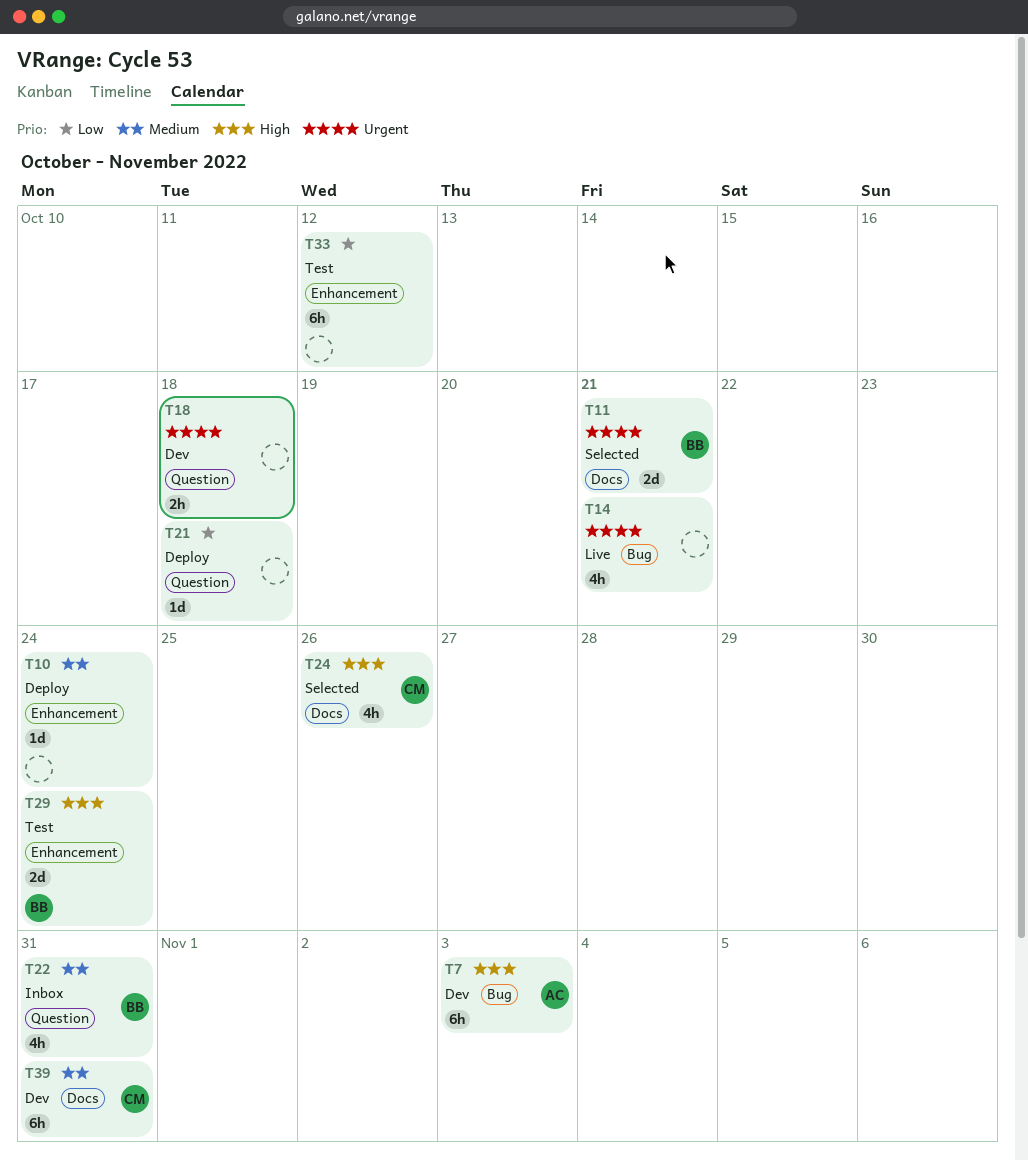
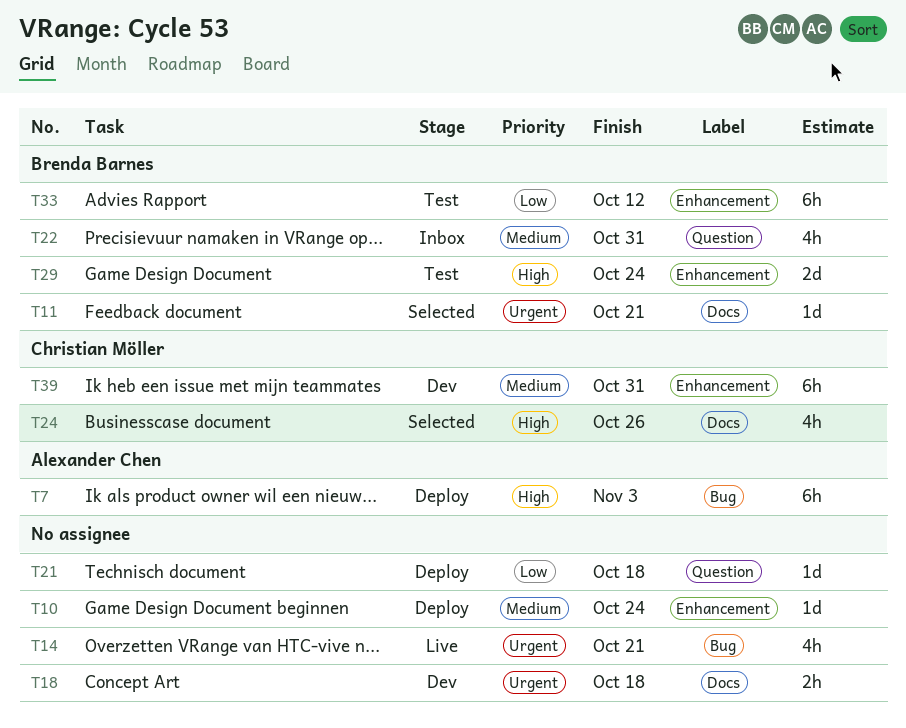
T7, status: Dev -> Deploy
T11, estimate: 2d -> 1d
T18, label: Question -> Docs
T33, owner: none -> Brenda Barnes
T39, label: Docs -> Enhancement

